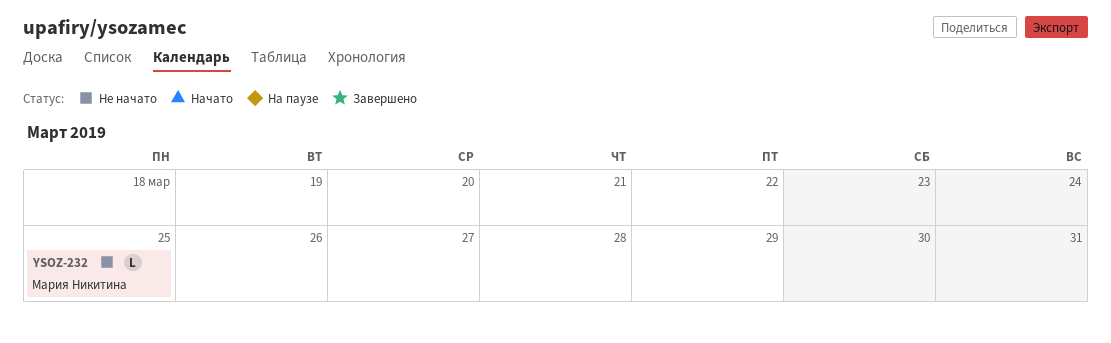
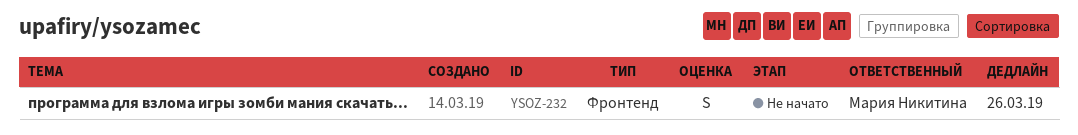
YSOZ-232, estimate: L -> S
YSOZ-232, due: Mar 25 -> Mar 26

